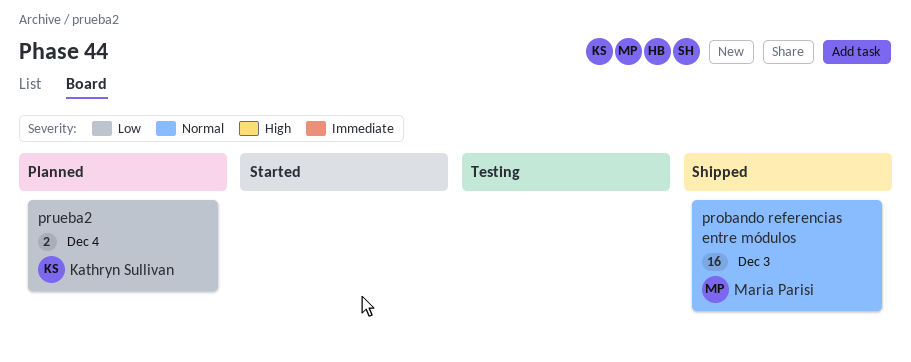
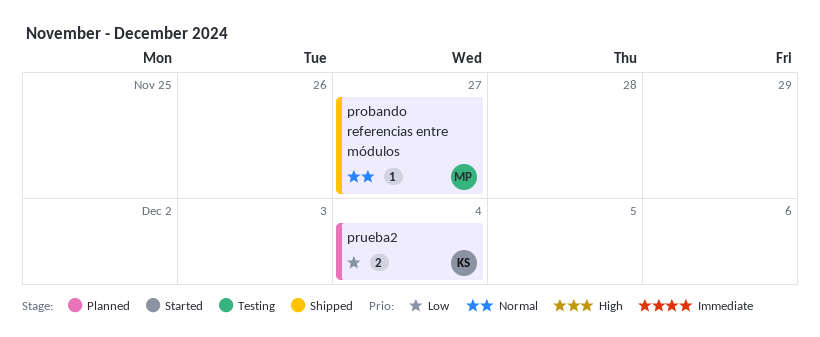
probando referencias entre módulos, estimate: 16 -> 1
probando referencias entre módulos, due: Dec 3 -> Nov 27

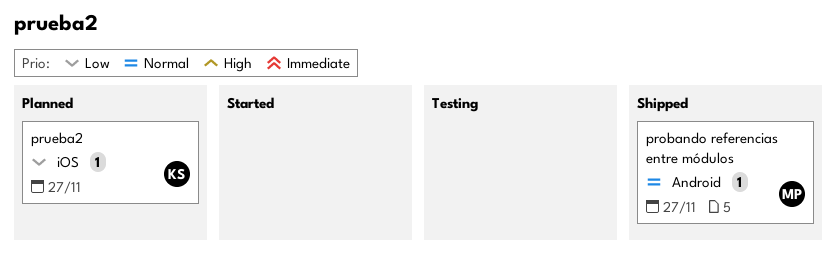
prueba2, estimate: 2 -> 1
prueba2, due: Dec 4 -> Nov 27

